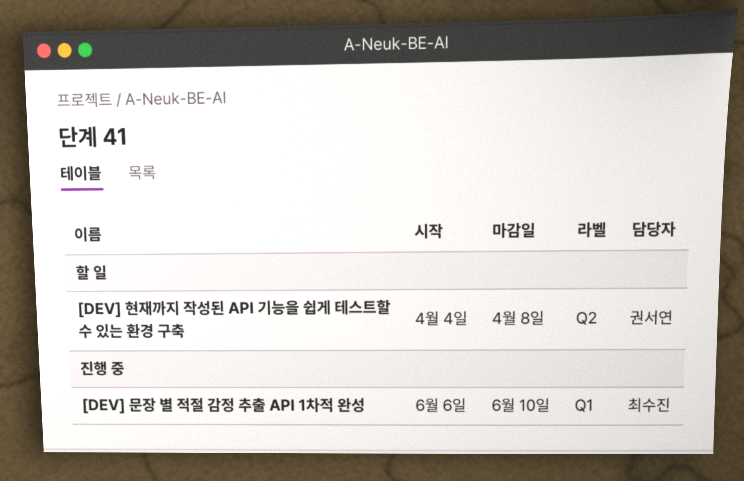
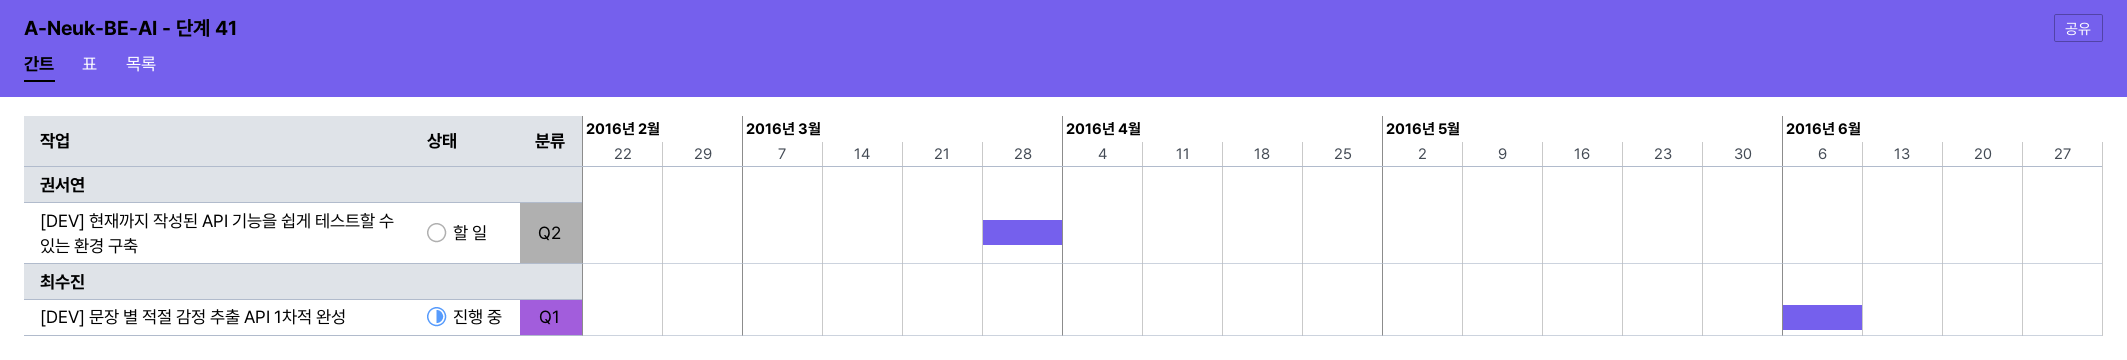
[DEV] 현재까지 작성된 API 기능을 쉽게 테스트할 수 있는 환경 구축, start: Apr 4 -> Mar 28
[DEV] 현재까지 작성된 API 기능을 쉽게 테스트할 수 있는 환경 구축, due: Apr 8 -> Apr 1

